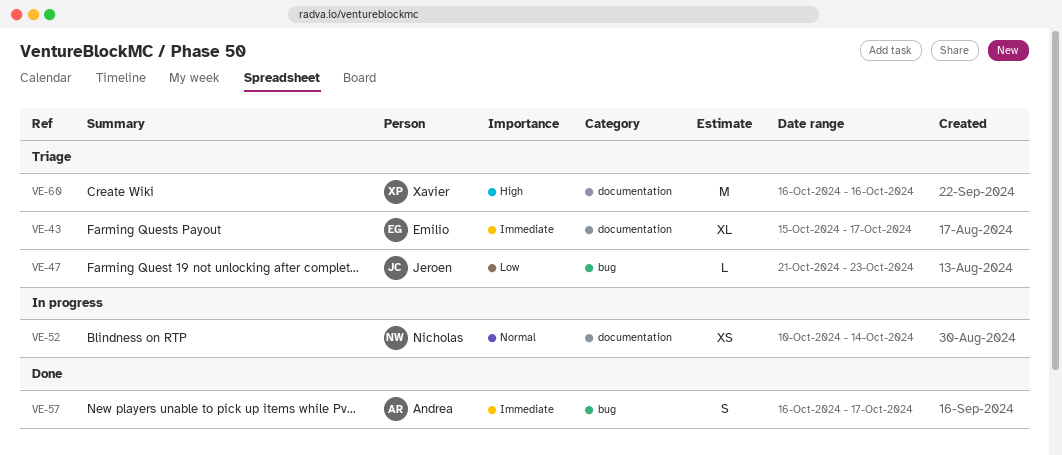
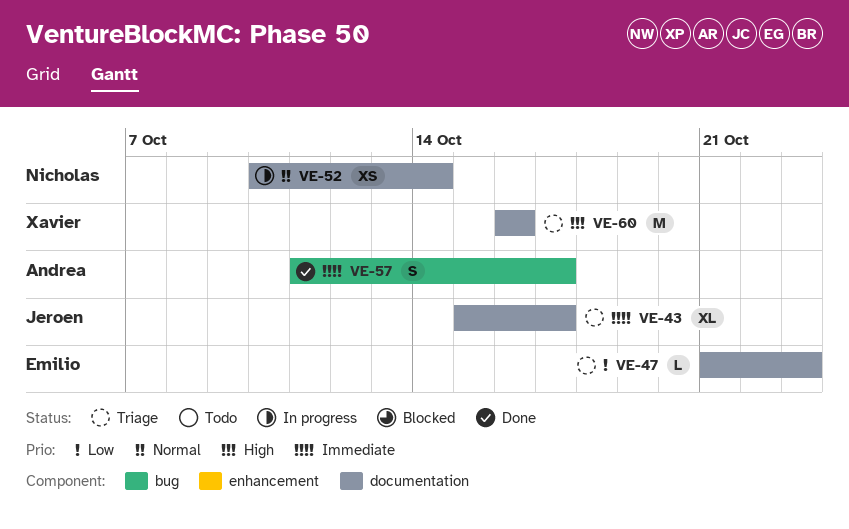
VE-43, owner: Emilio -> Jeroen
VE-47, owner: Jeroen -> Emilio
VE-47, label: bug -> documentation
VE-57, start: Oct 16 -> Oct 11

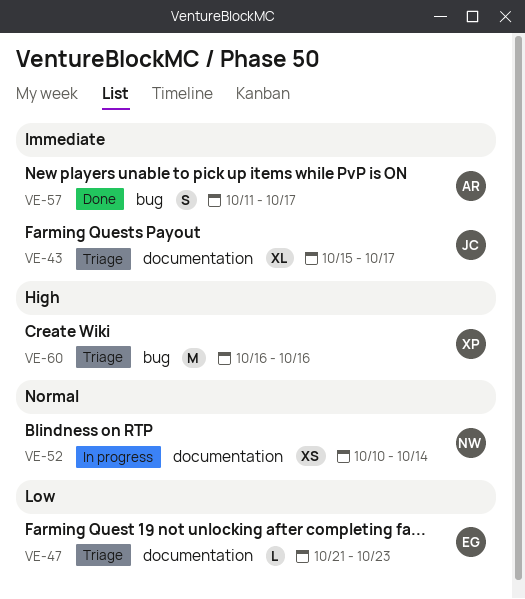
VE-60, label: documentation -> bug

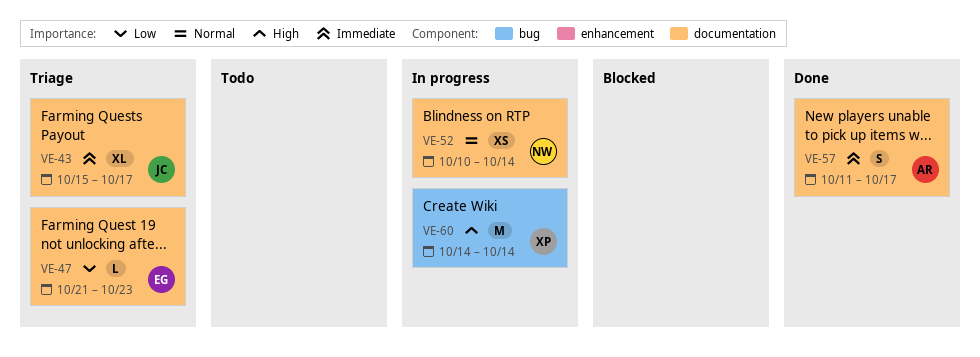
VE-57, label: bug -> documentation
VE-60, status: Triage -> In progress
VE-60, start: Oct 16 -> Oct 14
VE-60, due: Oct 16 -> Oct 14

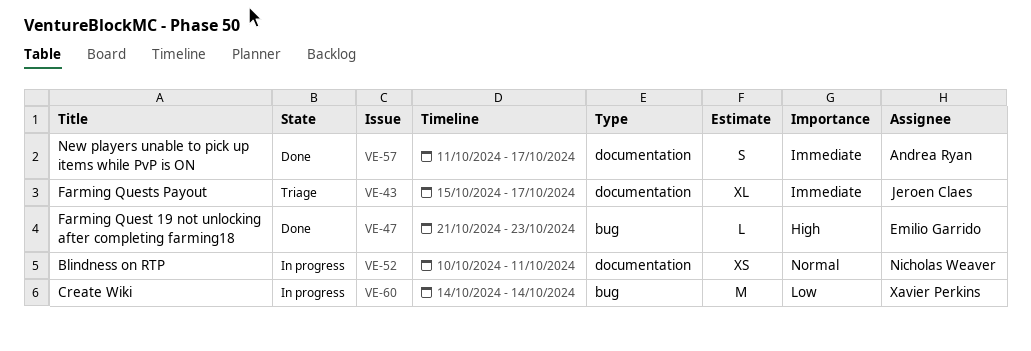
VE-47, status: Triage -> Done
VE-47, priority: Low -> High
VE-47, label: documentation -> bug
VE-52, due: Oct 14 -> Oct 11
VE-60, priority: High -> Low

